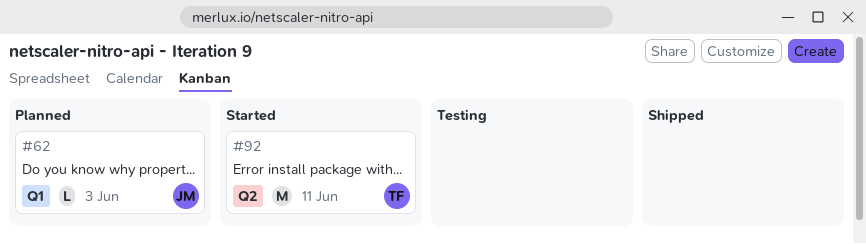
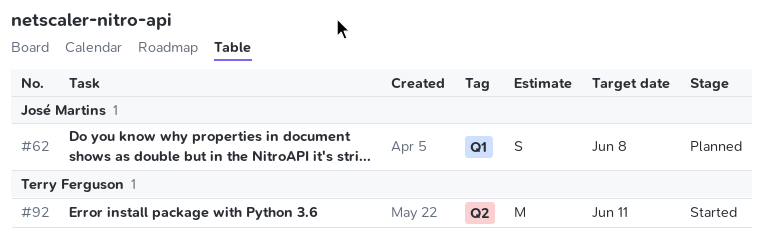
#62, estimate: L -> S
#62, due: Jun 3 -> Jun 8

